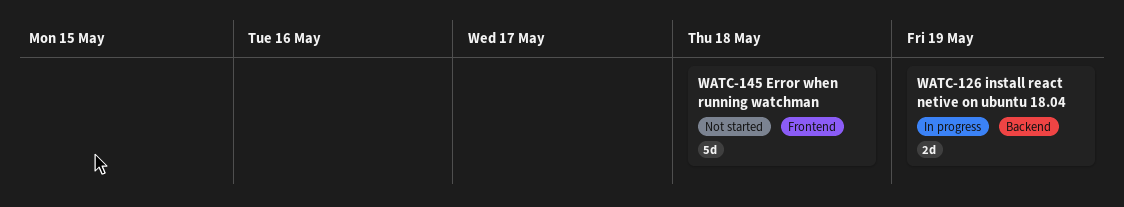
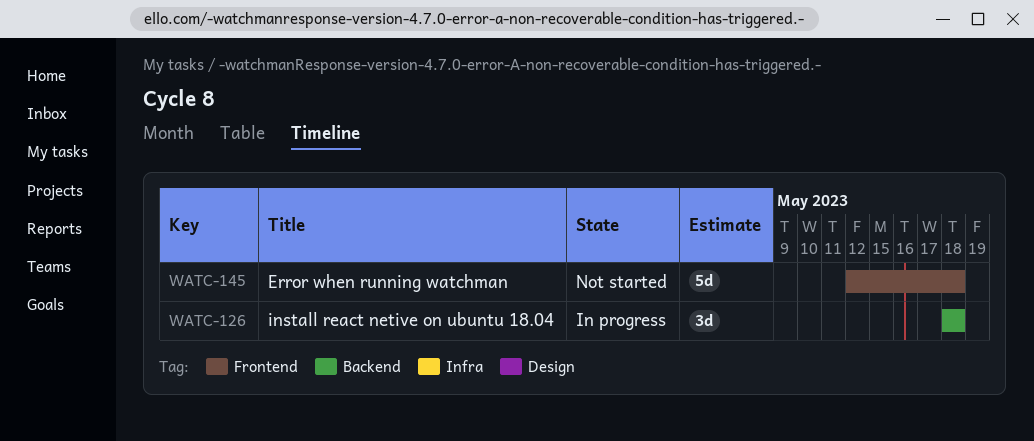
WATC-126, estimate: 2d -> 3d
WATC-126, due: May 19 -> May 18

